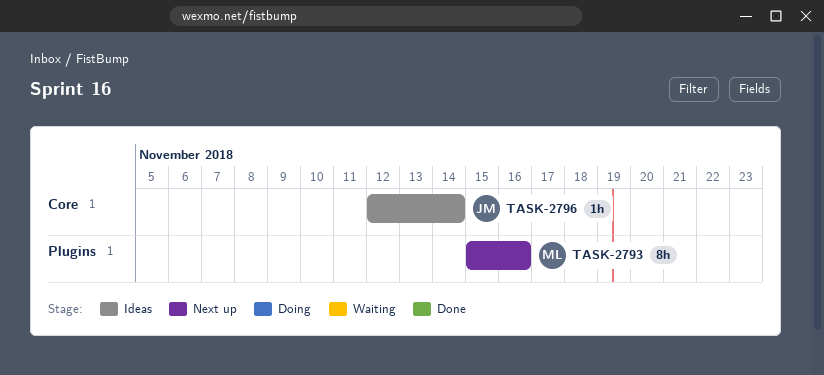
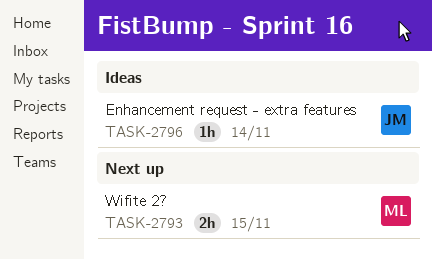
TASK-2793, estimate: 8h -> 2h
TASK-2793, due: Nov 16 -> Nov 15

